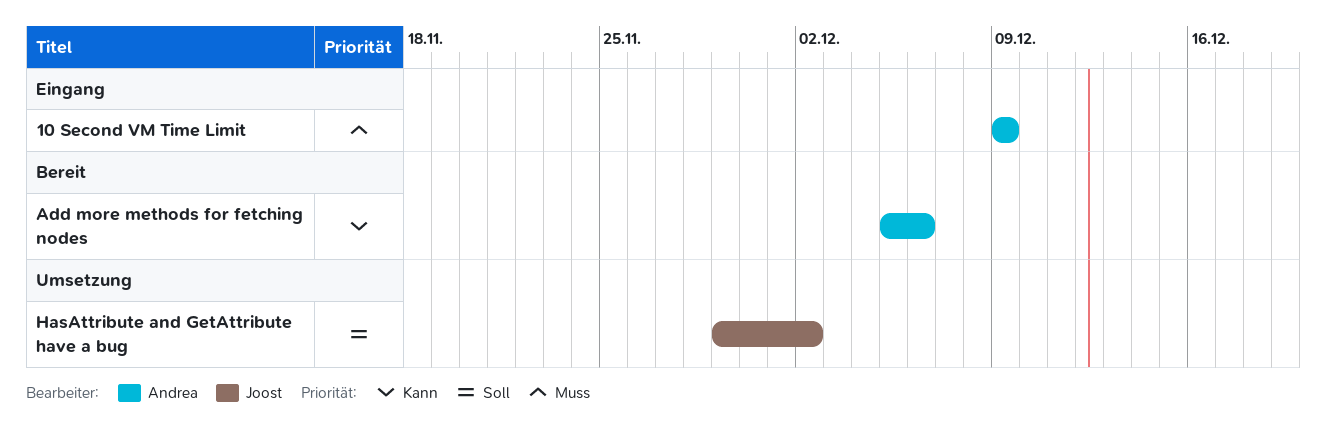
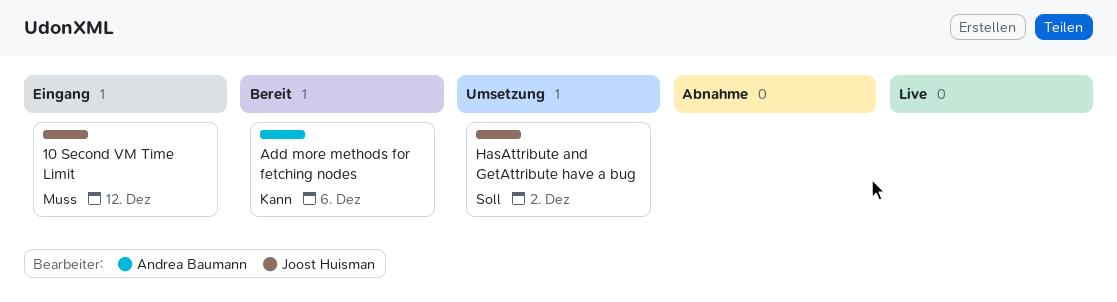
10 Second VM Time Limit, owner: Andrea Baumann -> Joost Huisman
10 Second VM Time Limit, due: Dec 9 -> Dec 12

